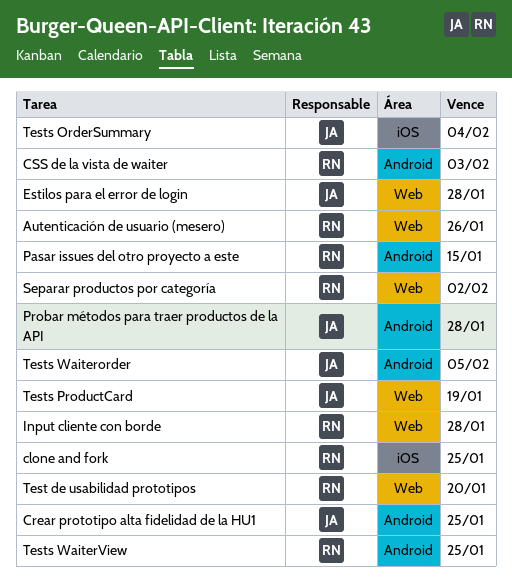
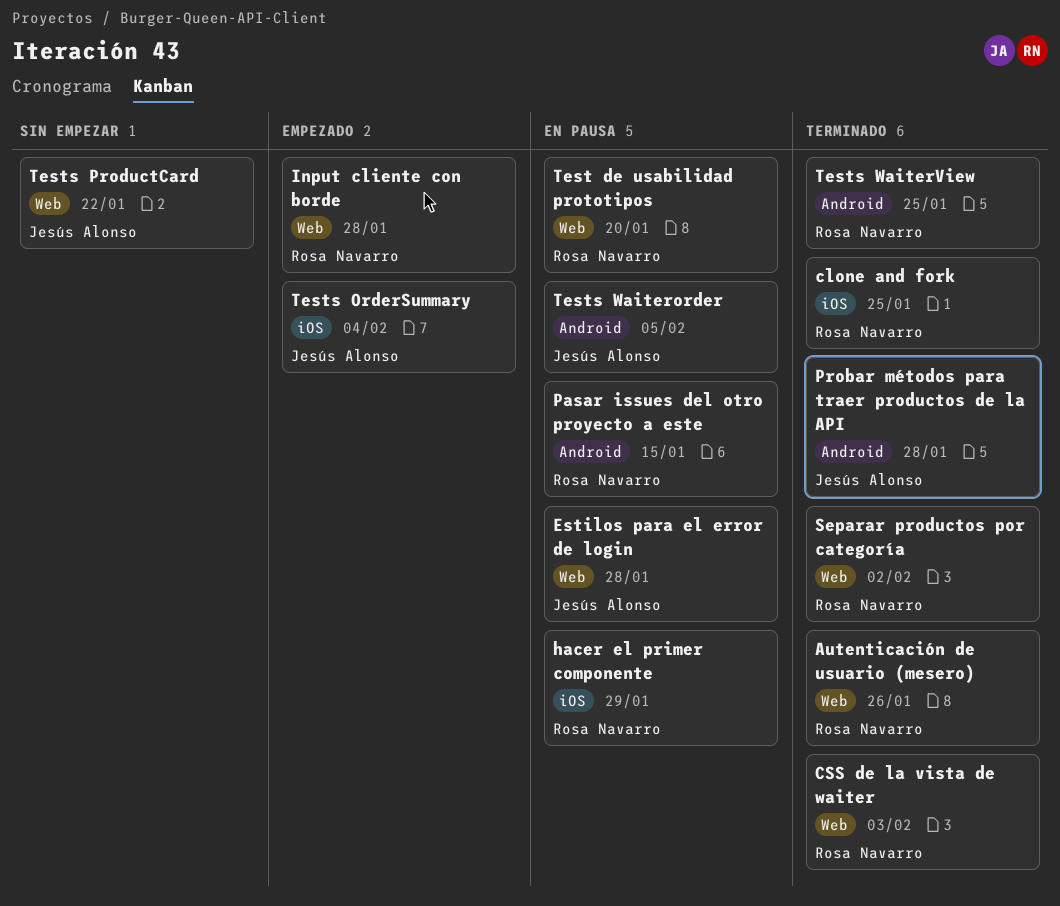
Crear prototipo alta fidelidad de la HU1: present -> none
CSS de la vista de waiter, label: Android -> Web
hacer el primer componente: none -> present
Tests ProductCard, due: Jan 19 -> Jan 22

